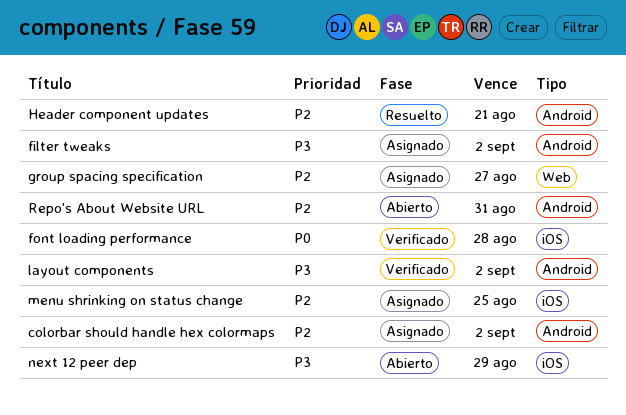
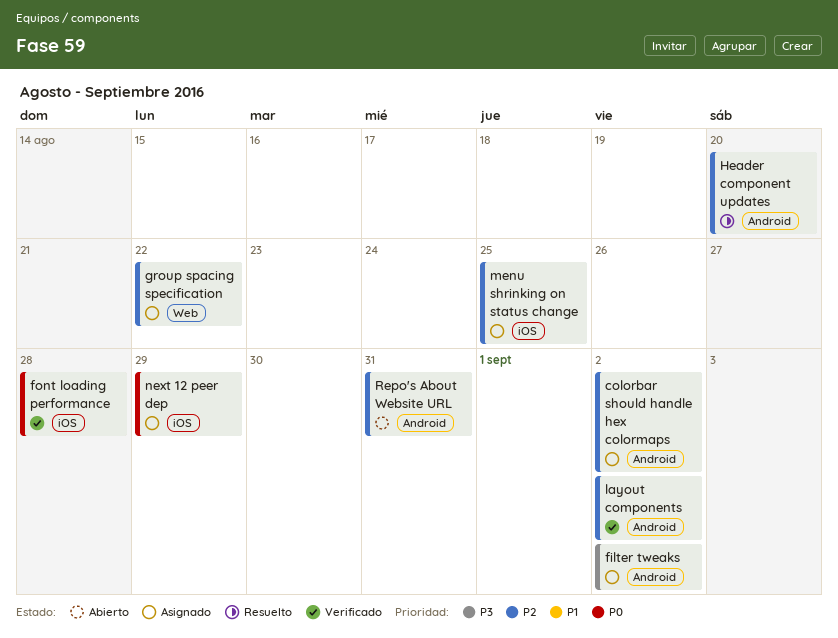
group spacing specification, due: Aug 27 -> Aug 22
Header component updates, due: Aug 21 -> Aug 20
layout components, priority: P3 -> P2
next 12 peer dep, status: Abierto -> Asignado
next 12 peer dep, priority: P3 -> P0

